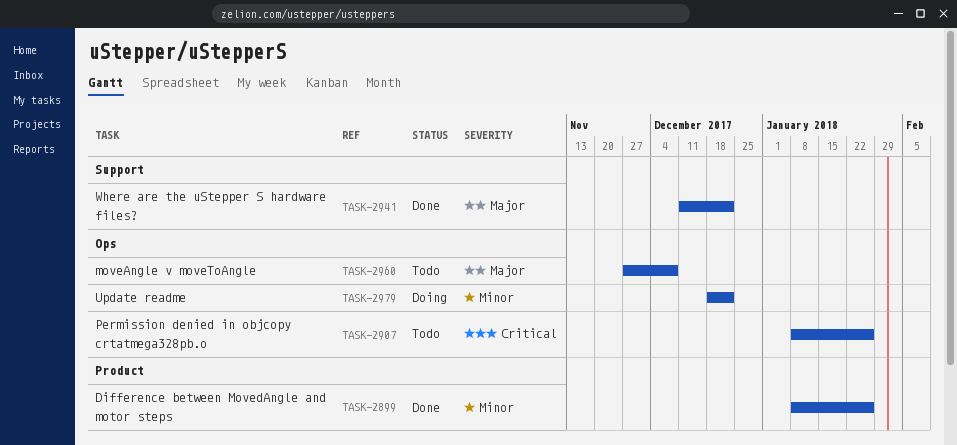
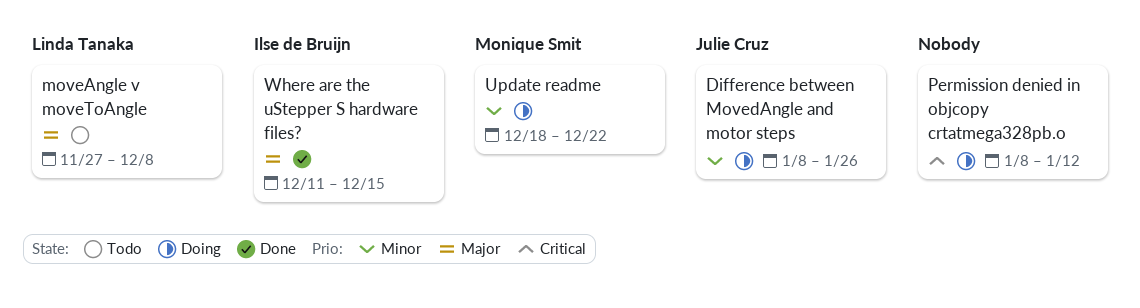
Difference between MovedAngle and motor steps, status: Done -> Doing
Permission denied in objcopy crtatmega328pb.o, status: Todo -> Doing
Permission denied in objcopy crtatmega328pb.o, due: Jan 26 -> Jan 12
Where are the uStepper S hardware files?, due: Dec 22 -> Dec 15

